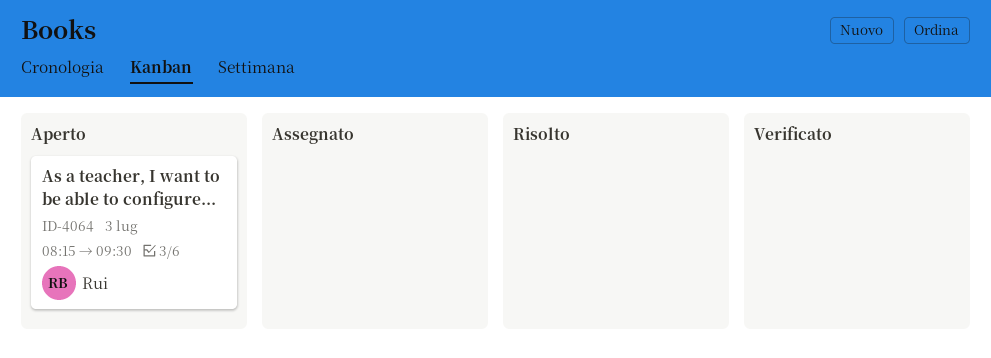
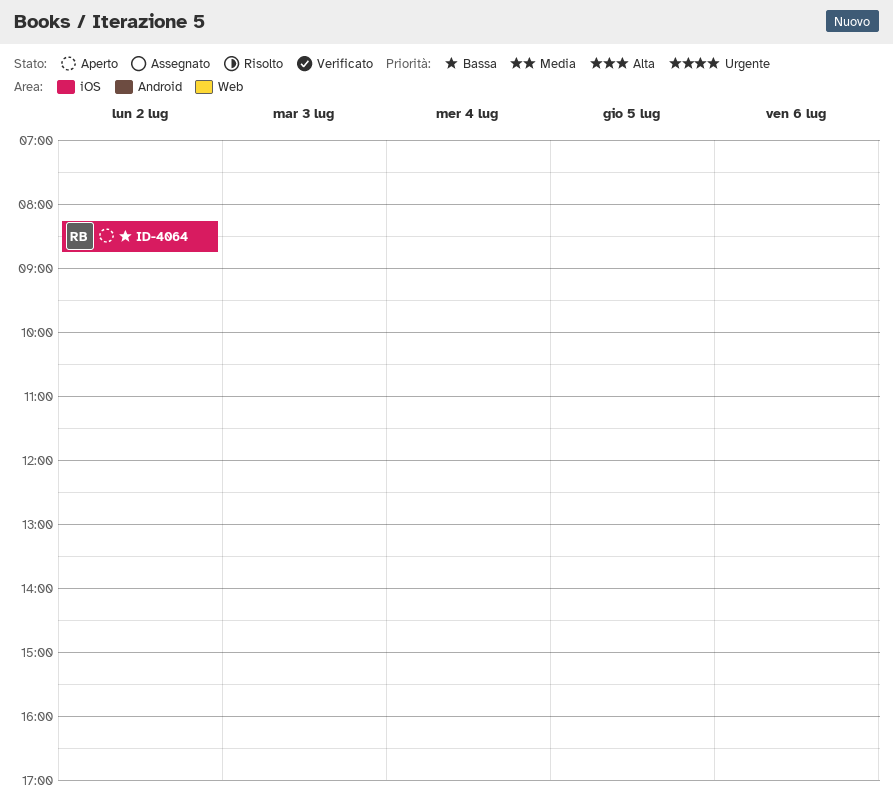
ID-4064, day: Jul 3 -> Jul 2
ID-4064, ends: 09:30 -> 08:45

